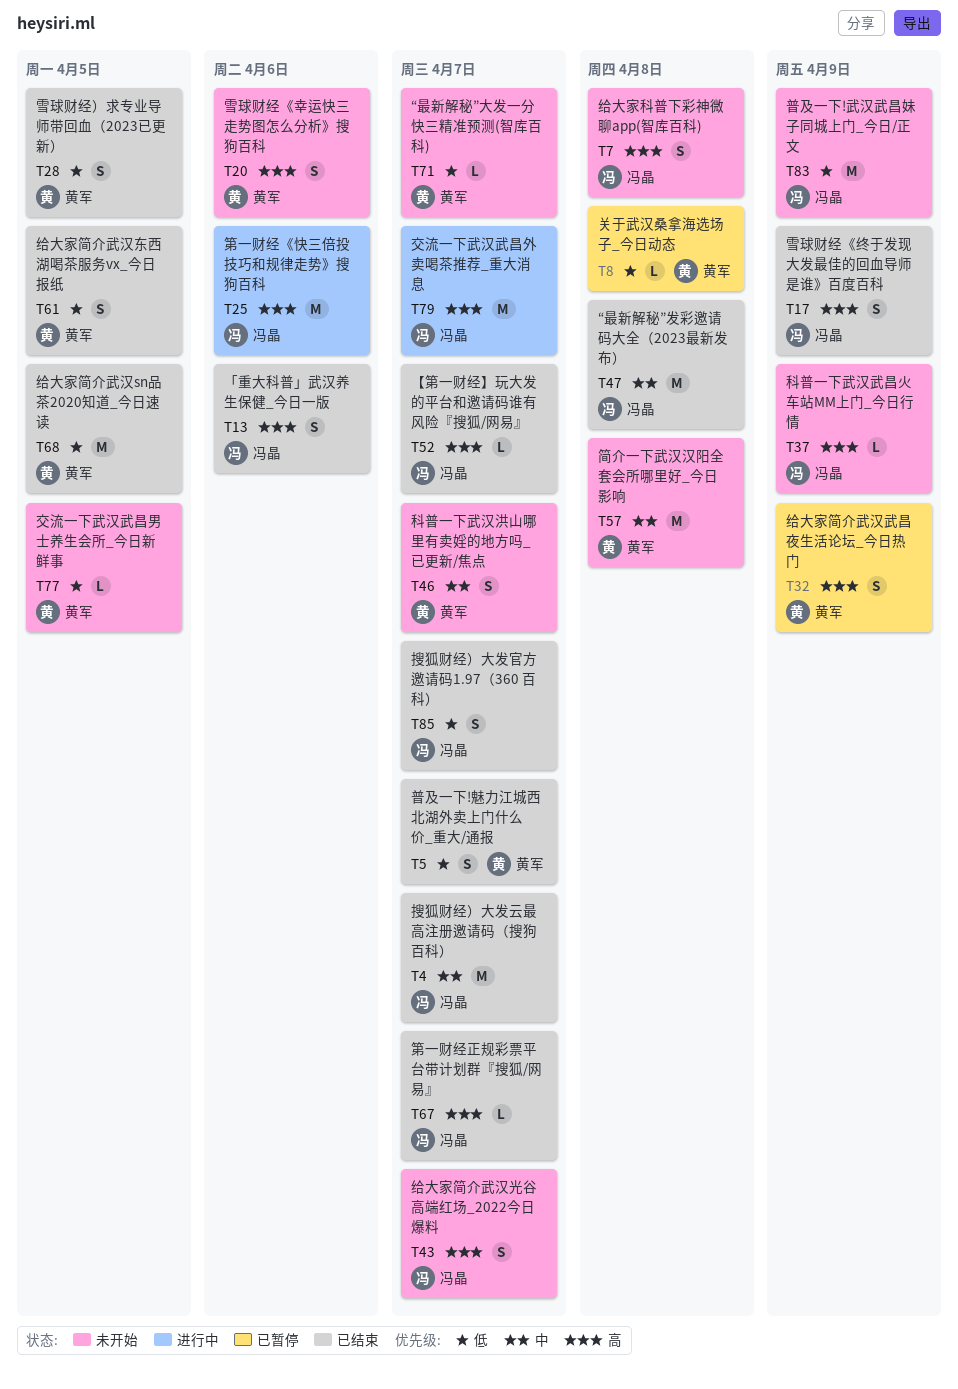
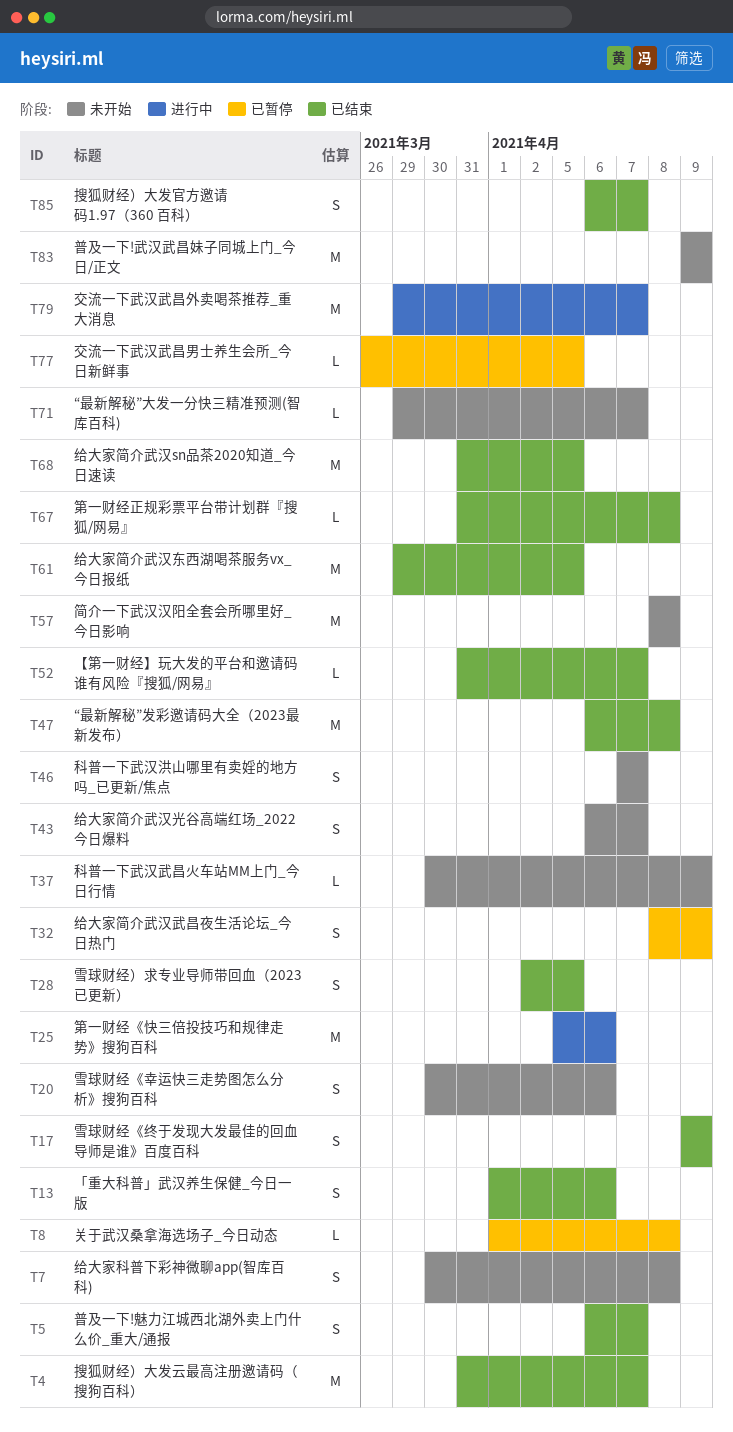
T61, estimate: S -> M
T67, due: Apr 7 -> Apr 8
T77, status: 未开始 -> 已暂停

